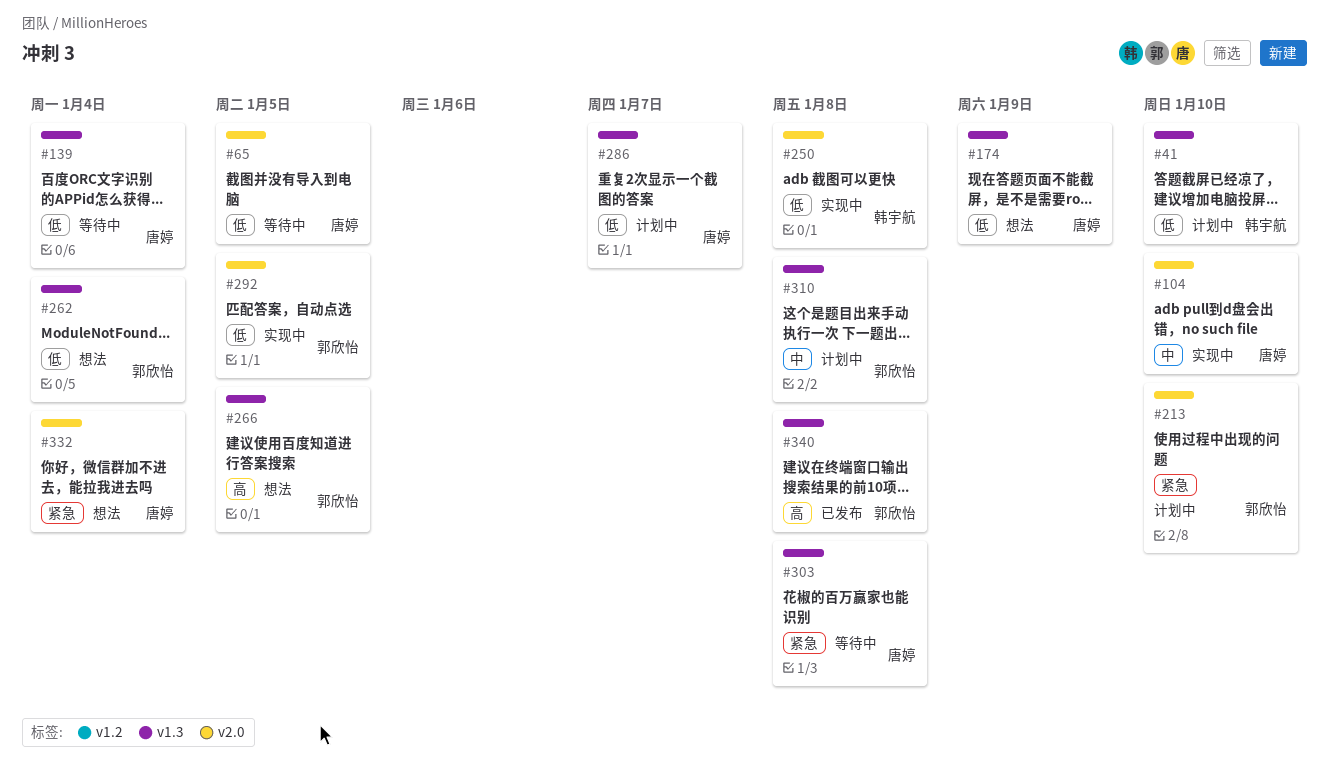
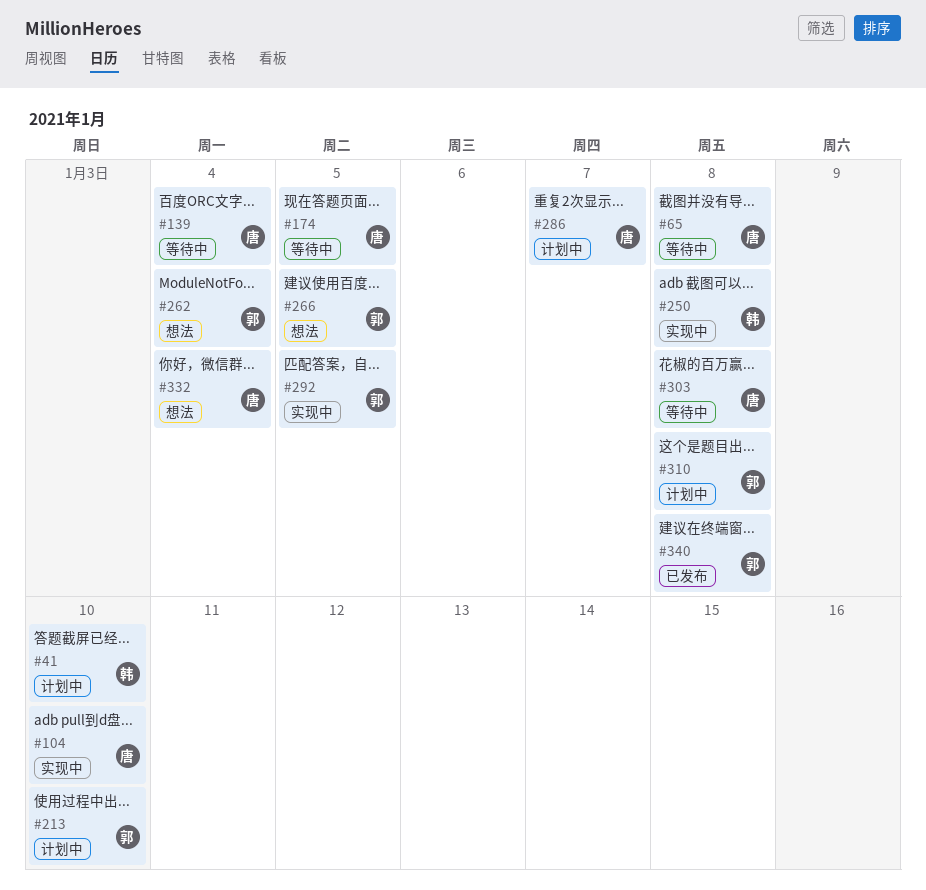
#65, due: Jan 5 -> Jan 8
#174, status: 想法 -> 等待中
#174, due: Jan 9 -> Jan 5

